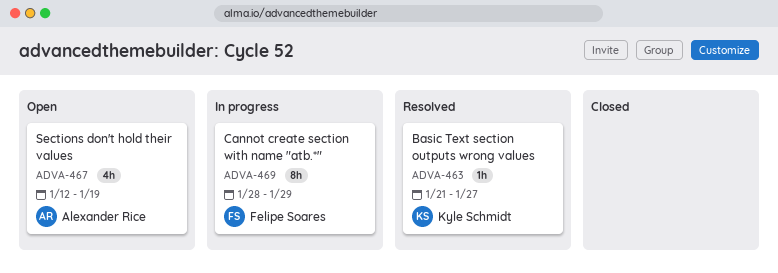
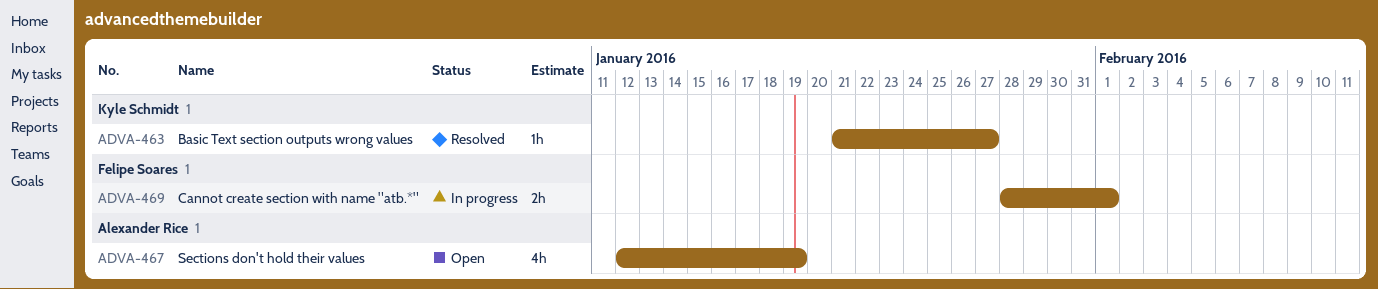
ADVA-469, estimate: 8h -> 2h
ADVA-469, due: Jan 29 -> Feb 1

